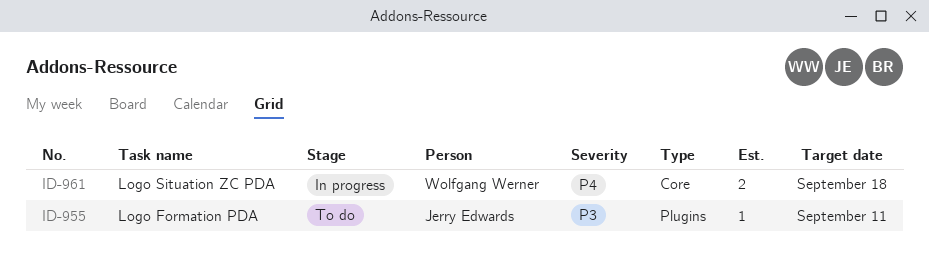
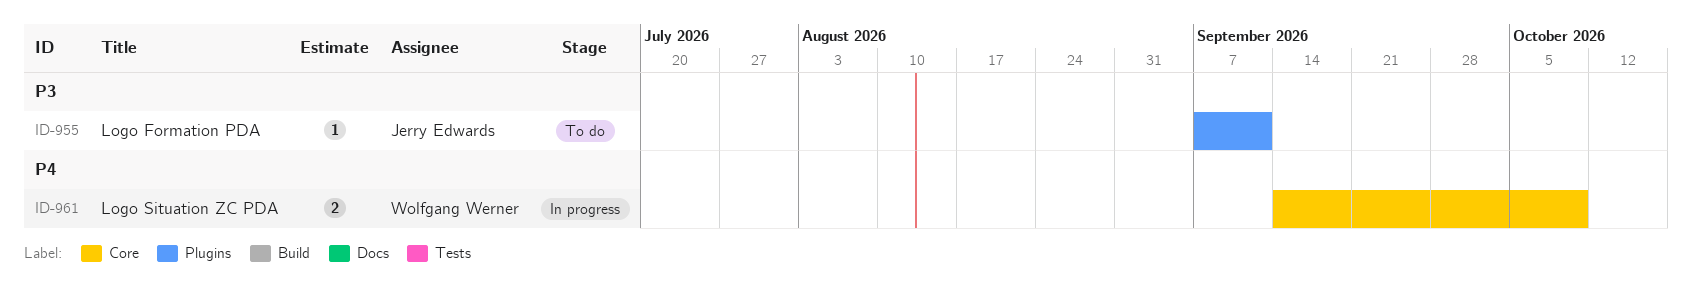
ID-961, due: Sep 18 -> Oct 9

